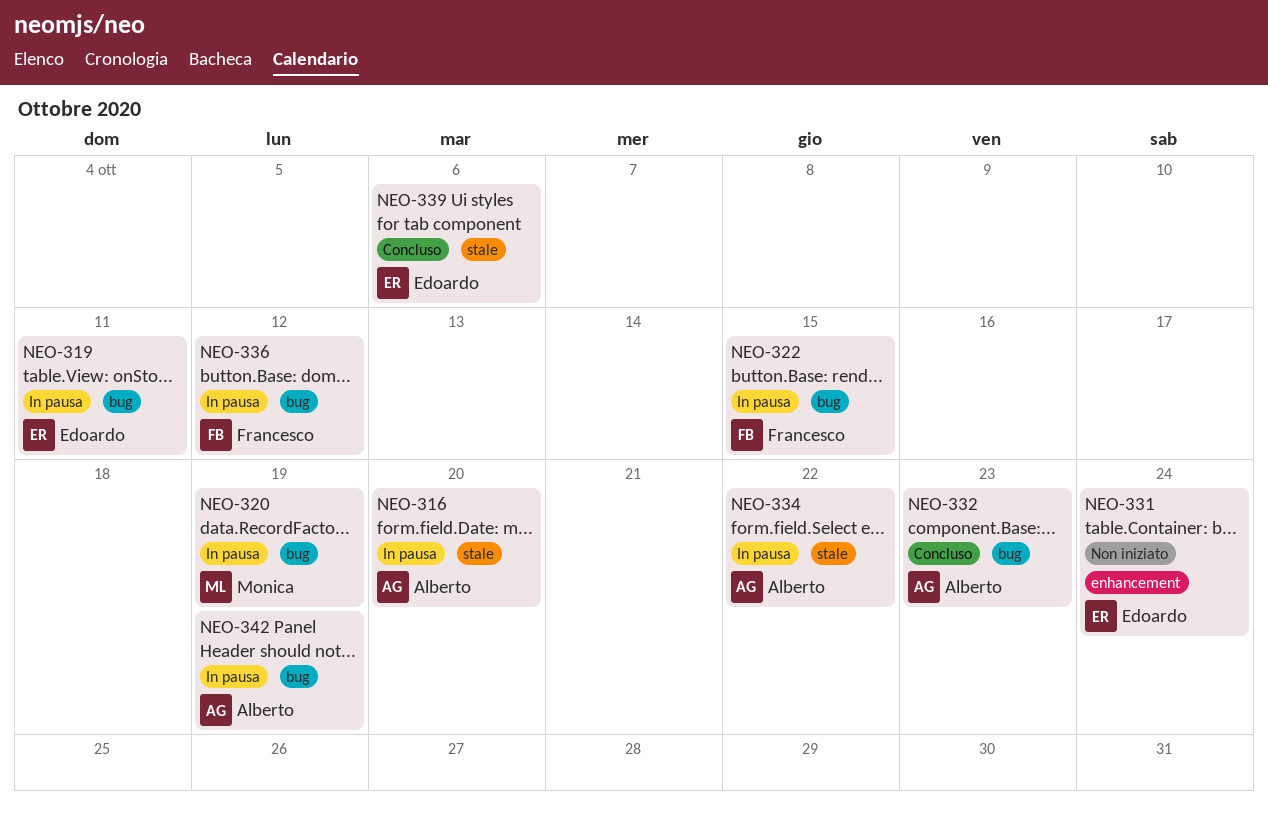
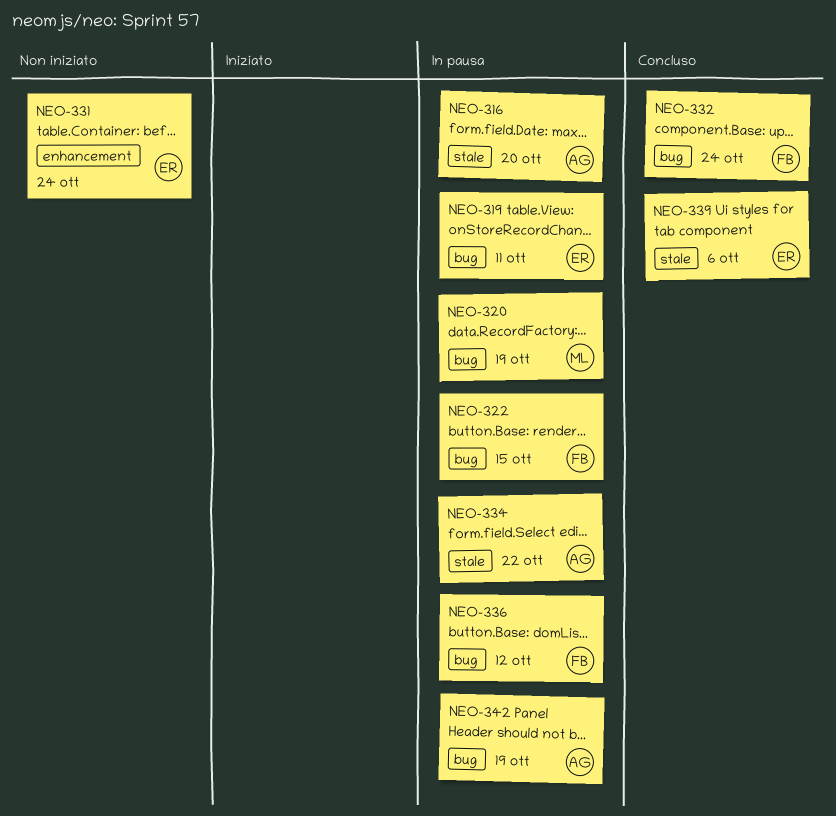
NEO-332, owner: Alberto -> Francesco
NEO-332, due: Oct 23 -> Oct 24

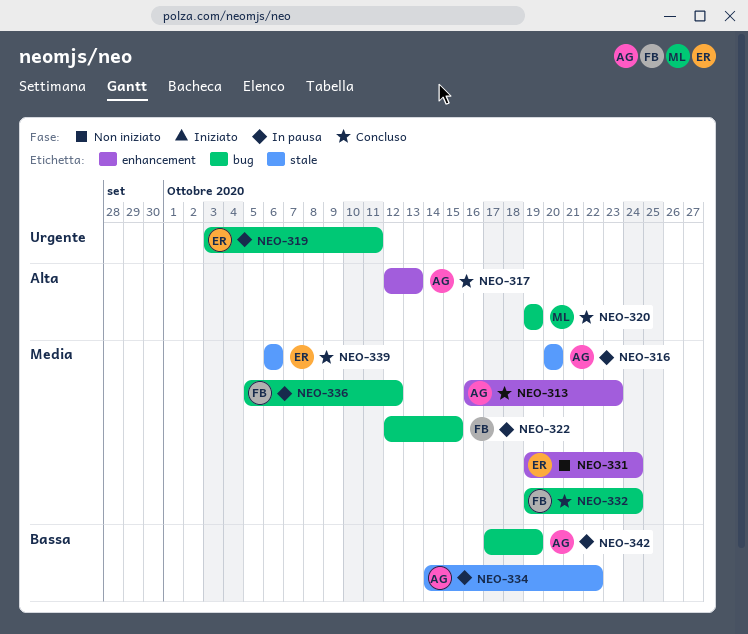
NEO-313: none -> present
NEO-317: none -> present
NEO-320, status: In pausa -> Concluso

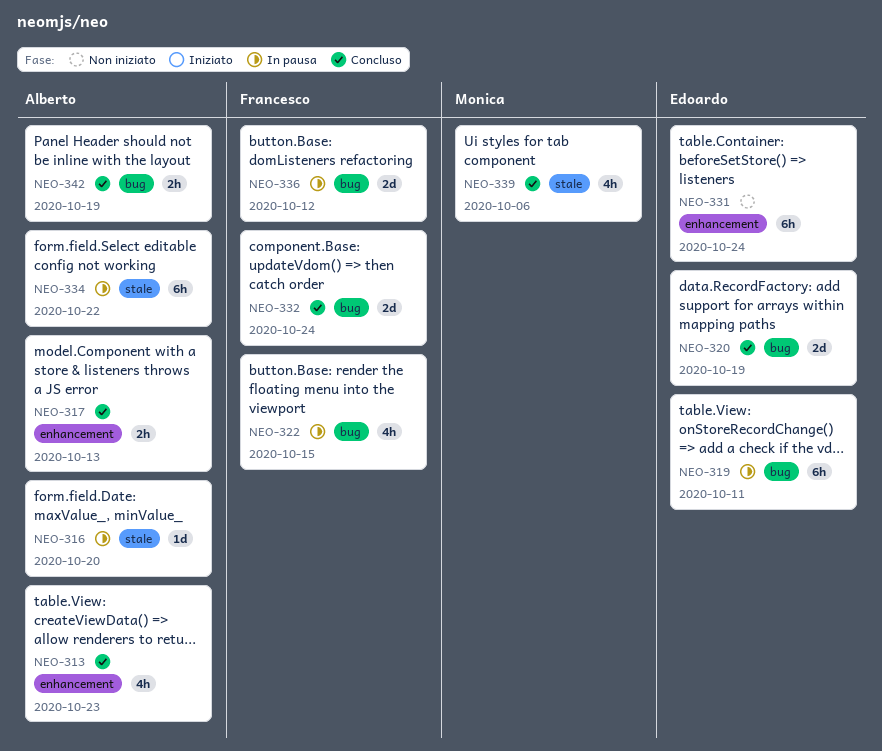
NEO-320, owner: Monica -> Edoardo
NEO-339, owner: Edoardo -> Monica
NEO-342, status: In pausa -> Concluso

